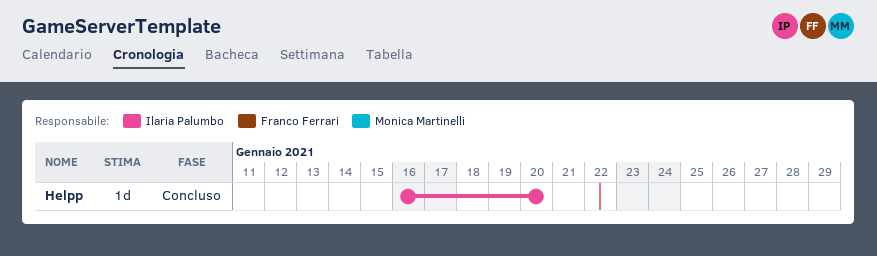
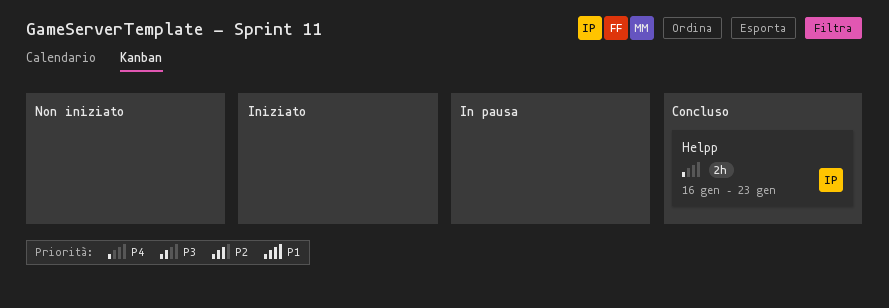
Helpp, estimate: 1d -> 2h
Helpp, due: Jan 20 -> Jan 23

